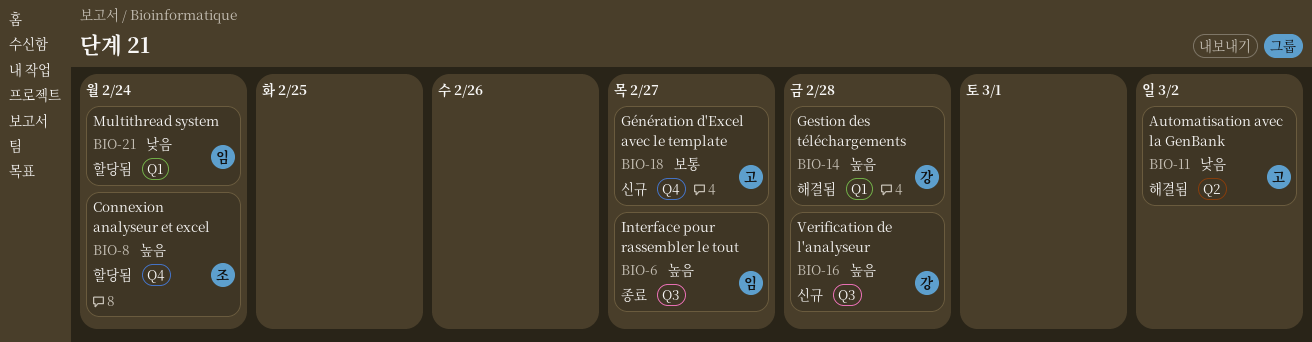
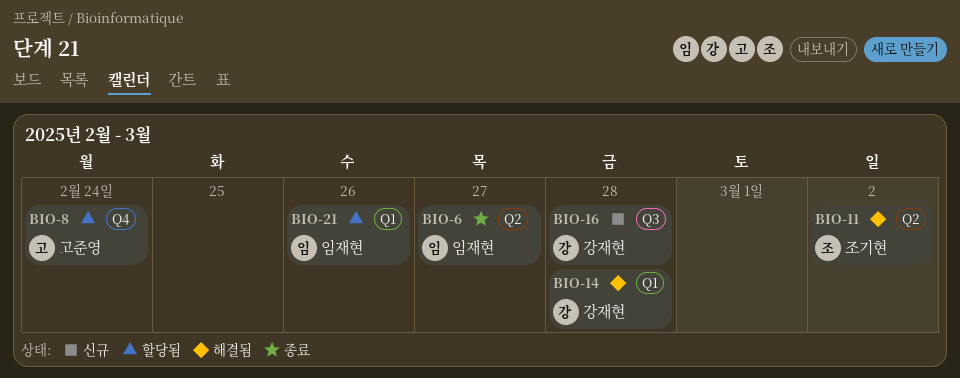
BIO-6, label: Q3 -> Q2
BIO-8, owner: 조기현 -> 고준영
BIO-11, owner: 고준영 -> 조기현
BIO-18: present -> none
BIO-21, due: Feb 24 -> Feb 26

